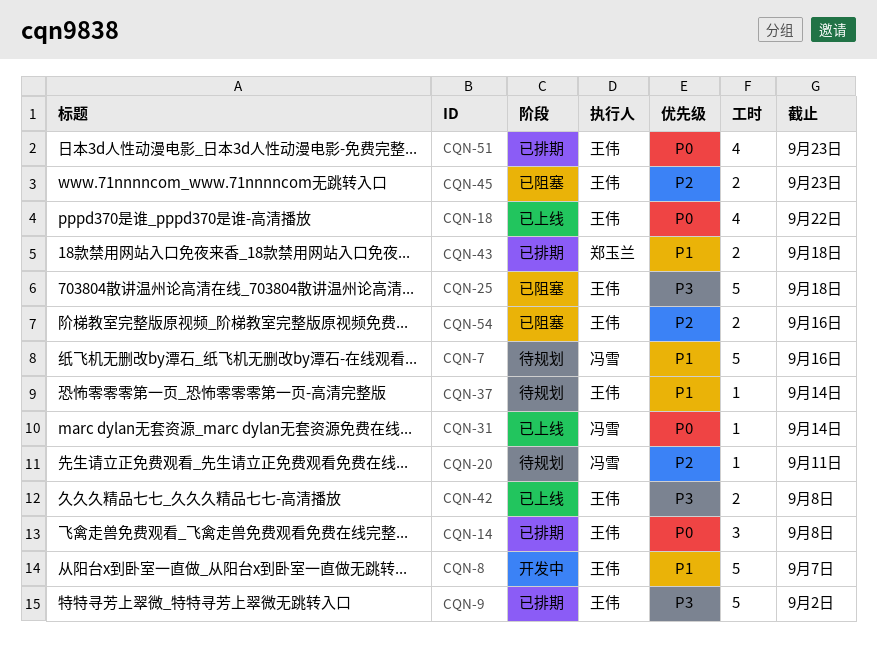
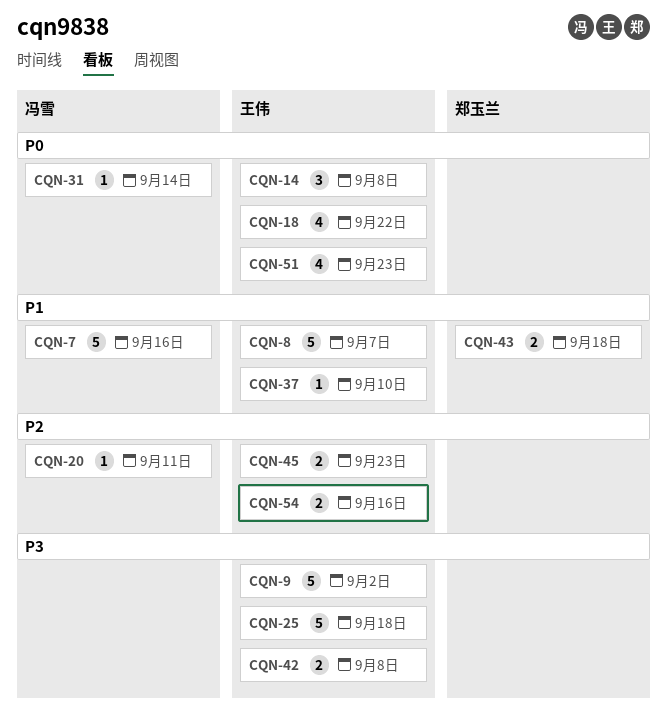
CQN-37, due: Sep 14 -> Sep 10

